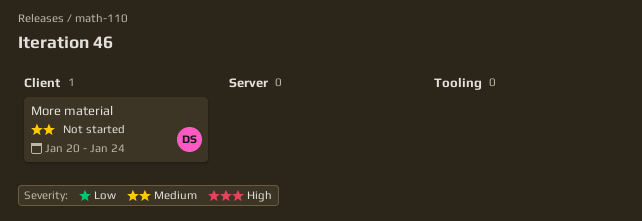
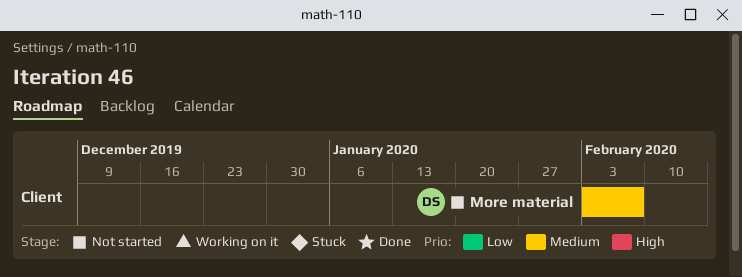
More material, start: Jan 20 -> Feb 3
More material, due: Jan 24 -> Feb 7

